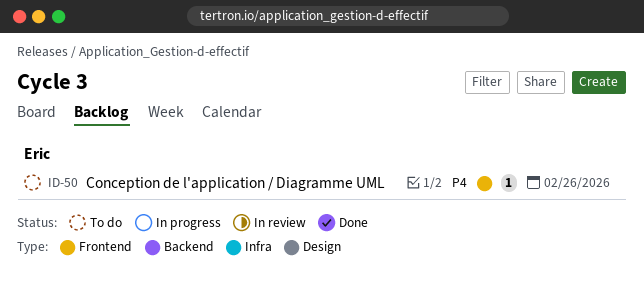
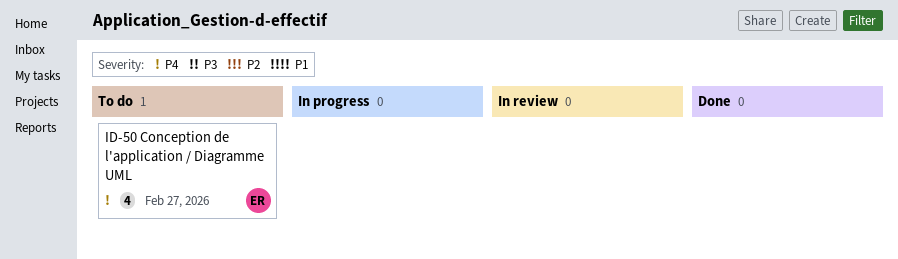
ID-50, estimate: 1 -> 4
ID-50, due: Feb 26 -> Feb 27

